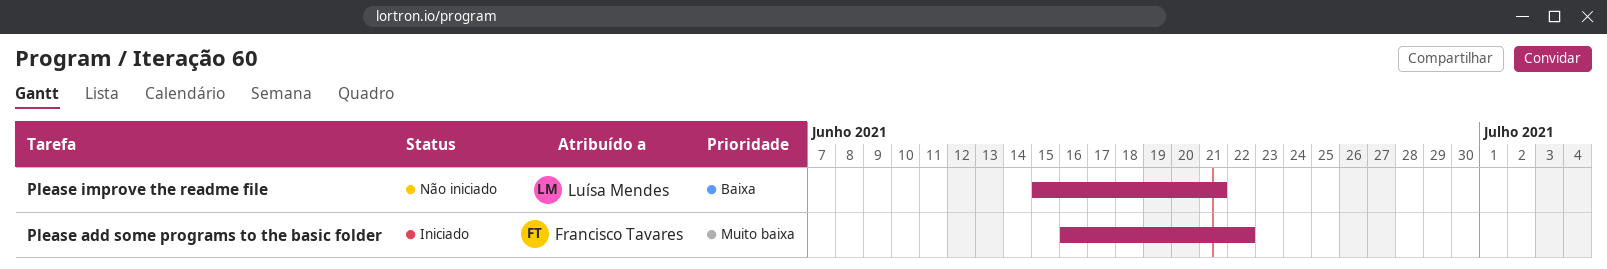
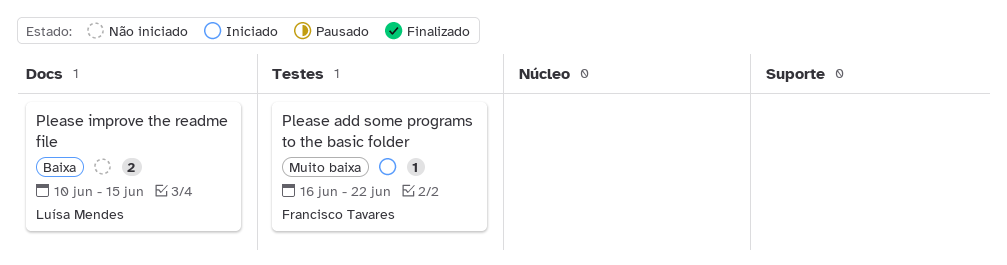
Please improve the readme file, start: Jun 15 -> Jun 10
Please improve the readme file, due: Jun 21 -> Jun 15

